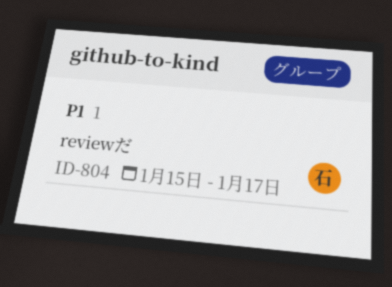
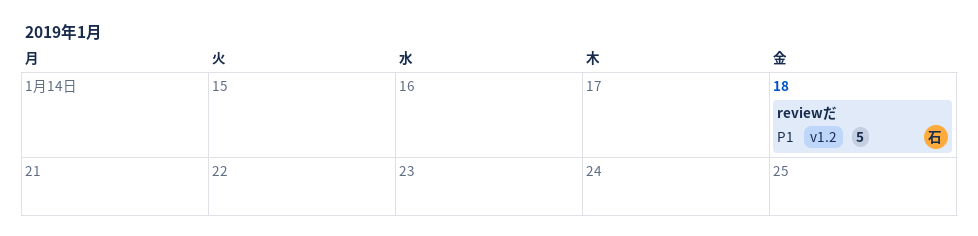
reviewだ, due: Jan 17 -> Jan 18

